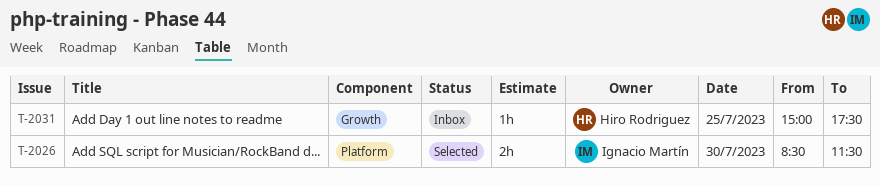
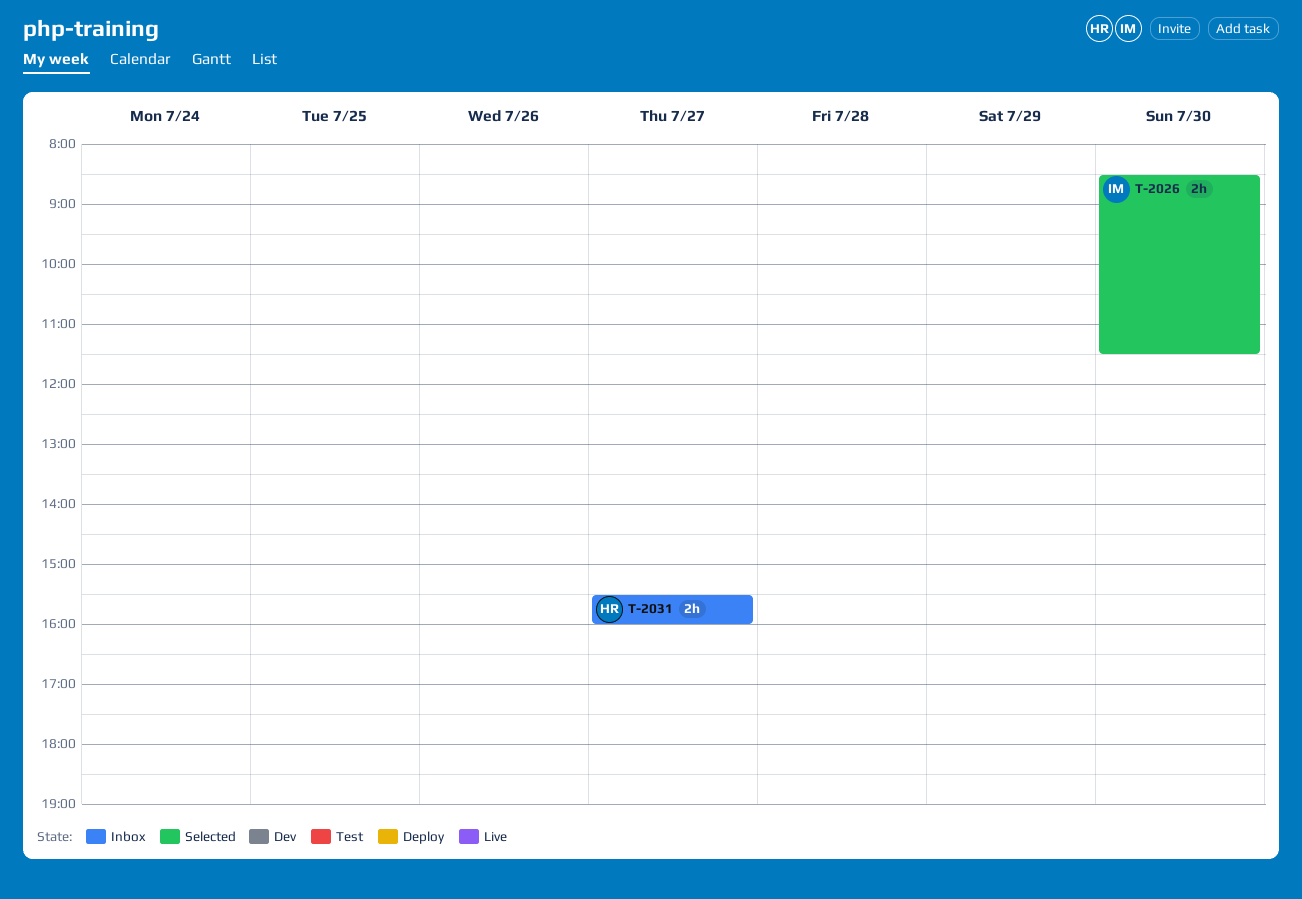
T-2031, estimate: 1h -> 2h
T-2031, day: Jul 25 -> Jul 27
T-2031, begins: 15:00 -> 15:30
T-2031, ends: 17:30 -> 16:00

